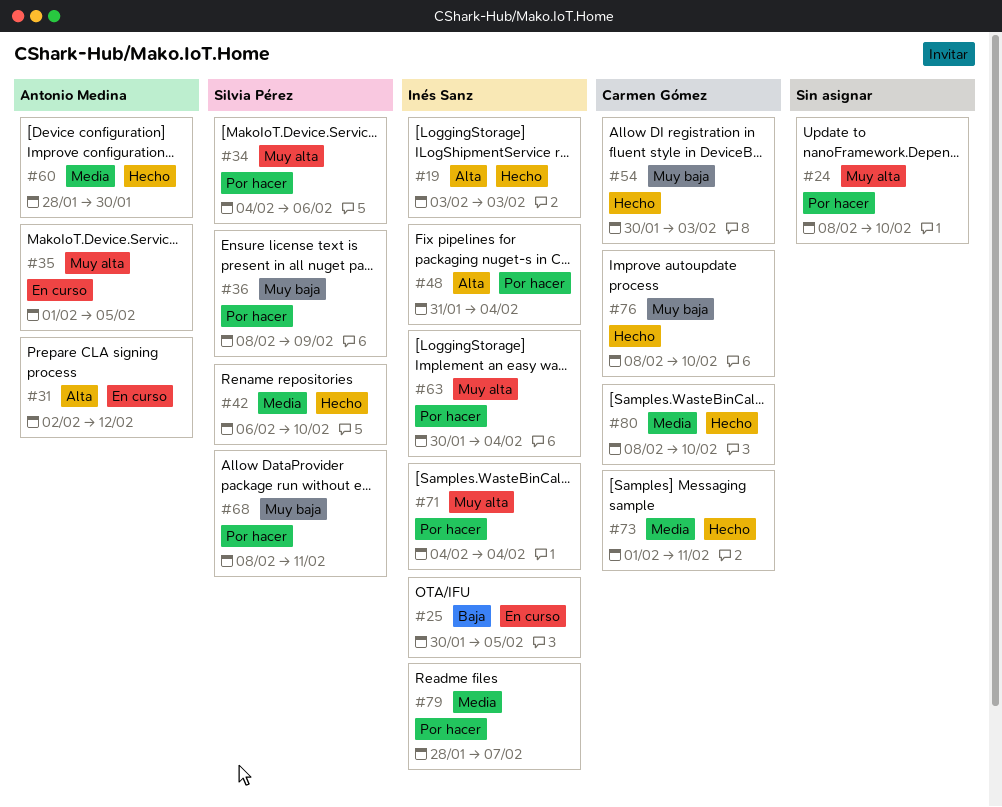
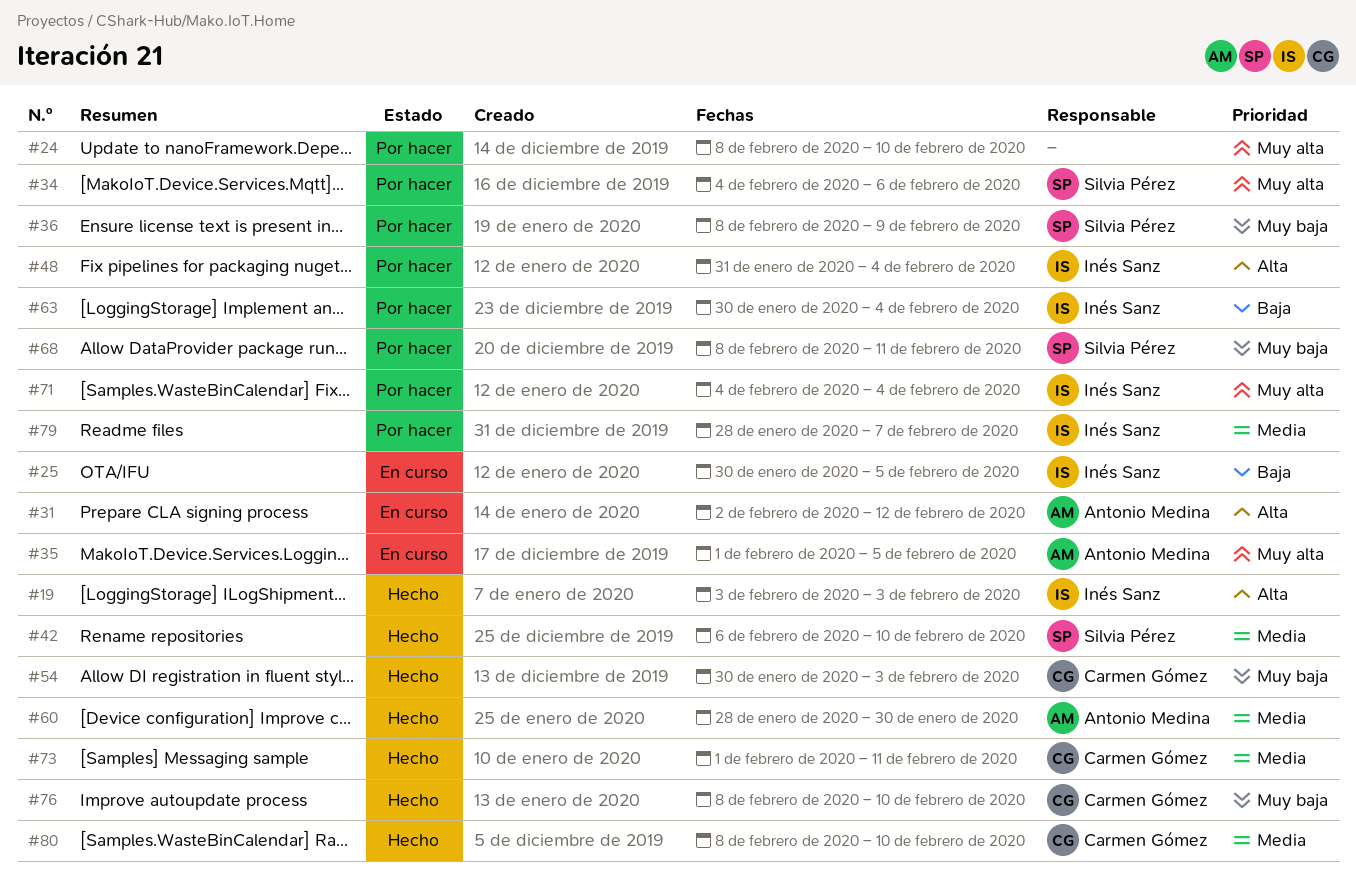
#63, priority: Muy alta -> Baja

